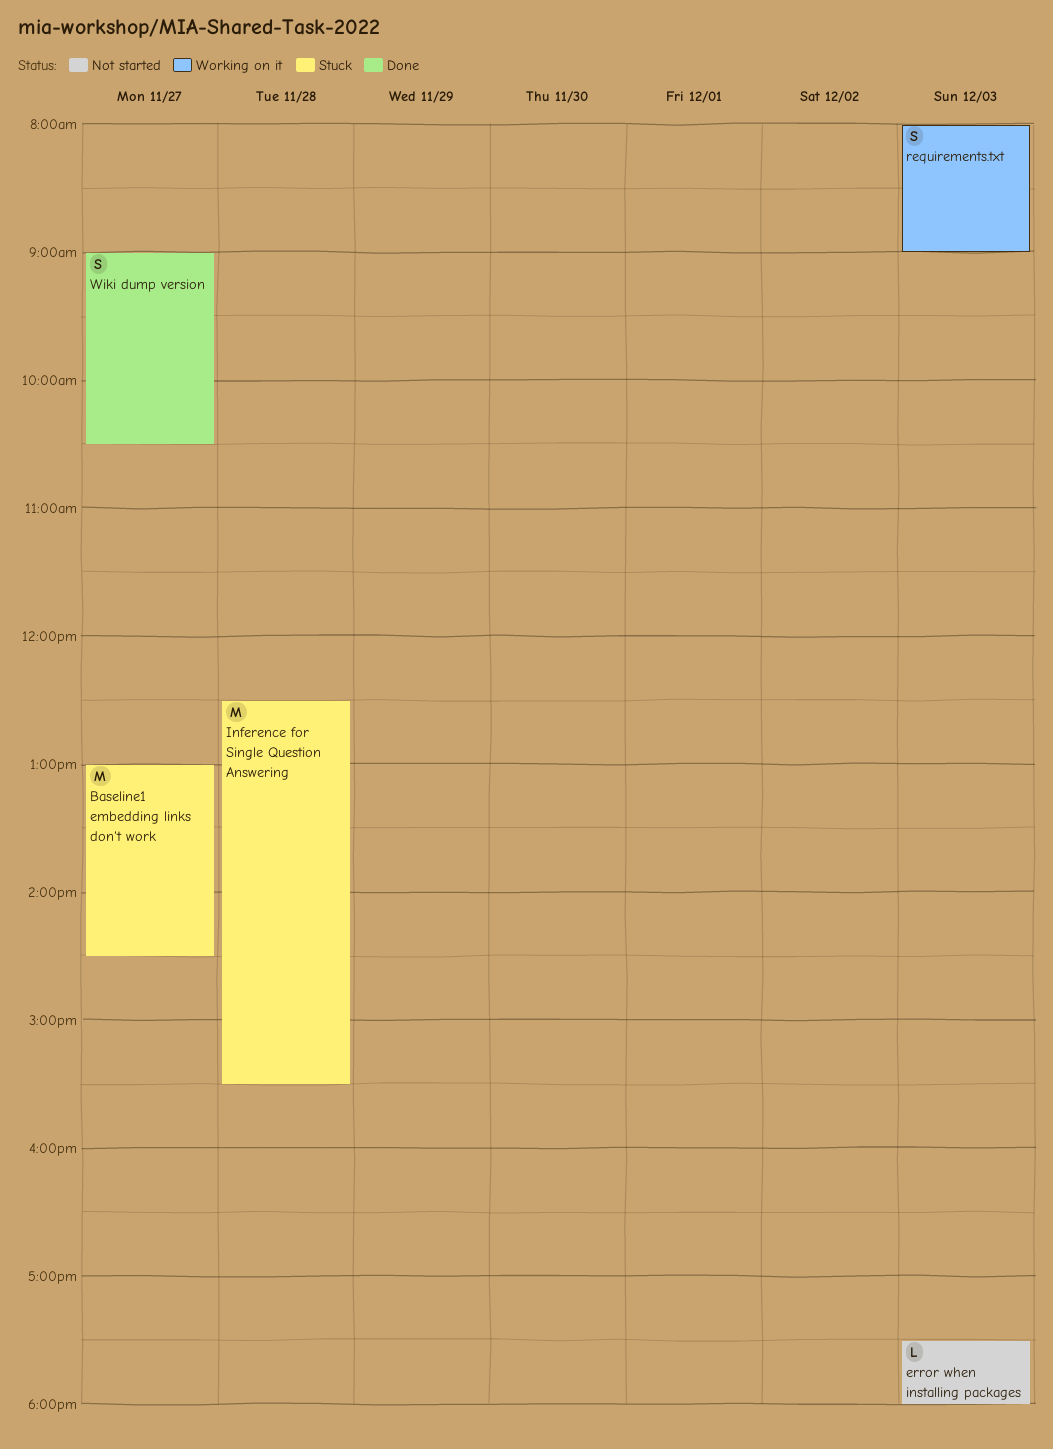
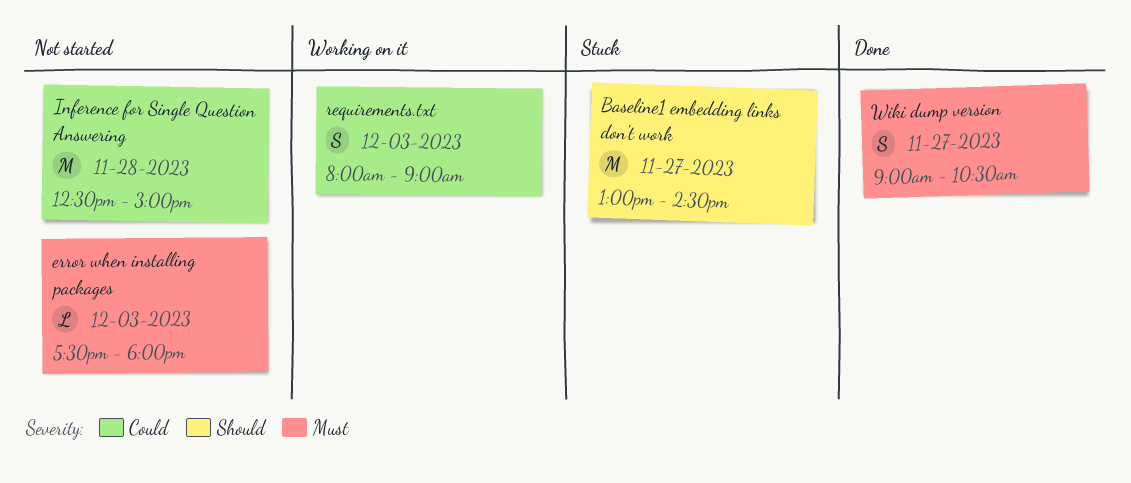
Inference for Single Question Answering, status: Stuck -> Not started
Inference for Single Question Answering, ends: 15:30 -> 15:00

